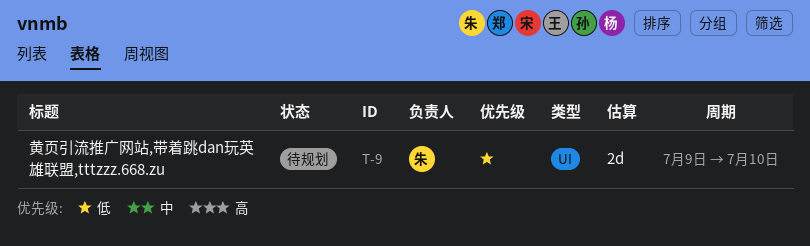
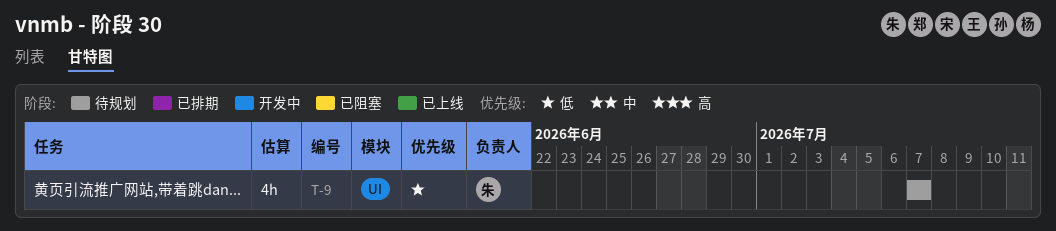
T-9, estimate: 2d -> 4h
T-9, start: Jul 9 -> Jul 7
T-9, due: Jul 10 -> Jul 7

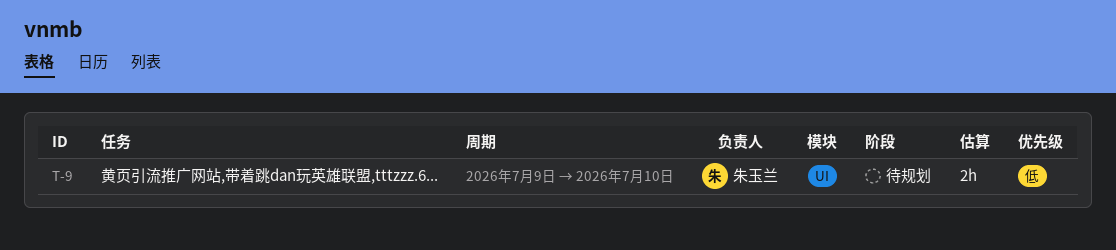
T-9, estimate: 4h -> 2h
T-9, start: Jul 7 -> Jul 9
T-9, due: Jul 7 -> Jul 10

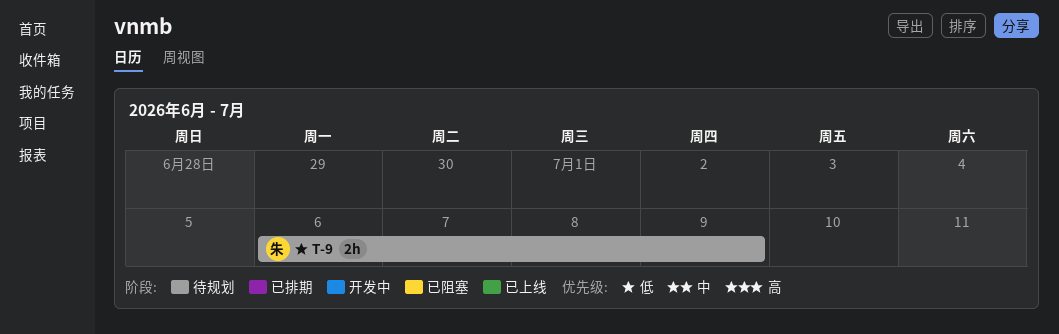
T-9, start: Jul 9 -> Jul 6
T-9, due: Jul 10 -> Jul 9

